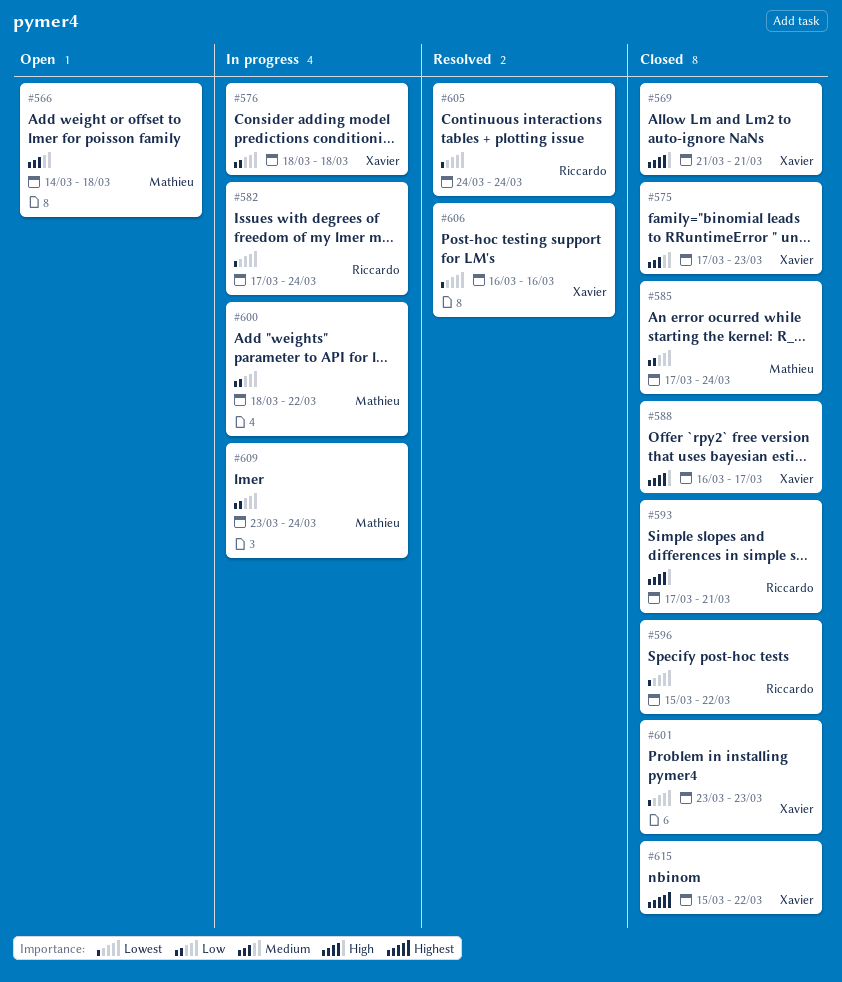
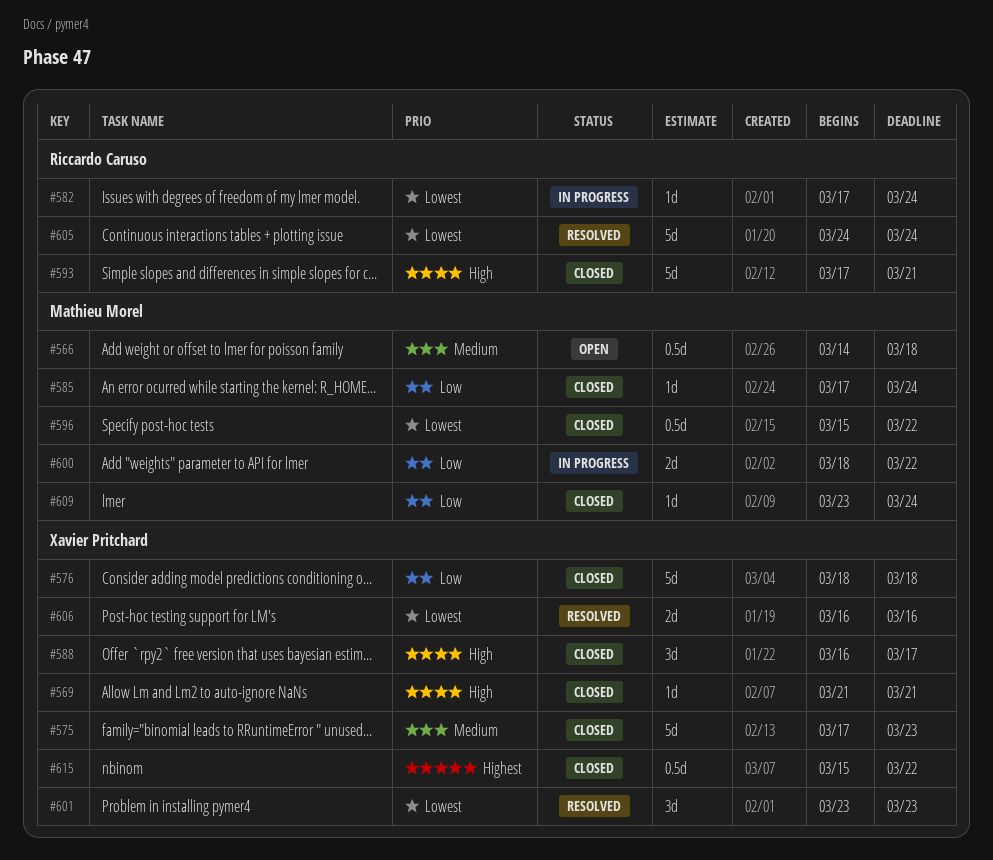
#576, status: In progress -> Closed
#596, owner: Riccardo Caruso -> Mathieu Morel
#601, status: Closed -> Resolved
#609, status: In progress -> Closed

